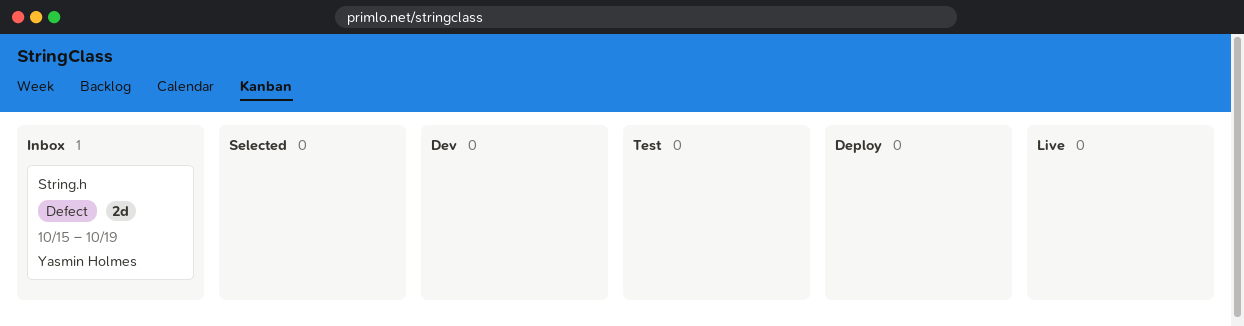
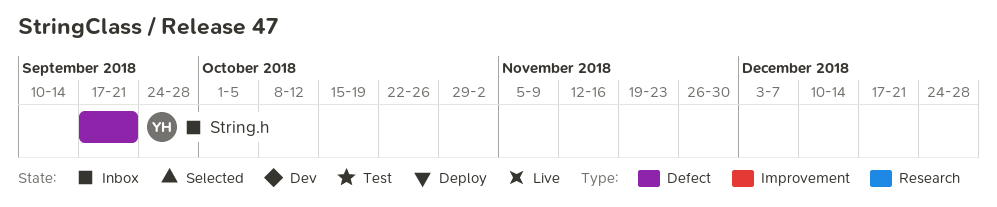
String.h, start: Oct 15 -> Sep 17
String.h, due: Oct 19 -> Sep 21

